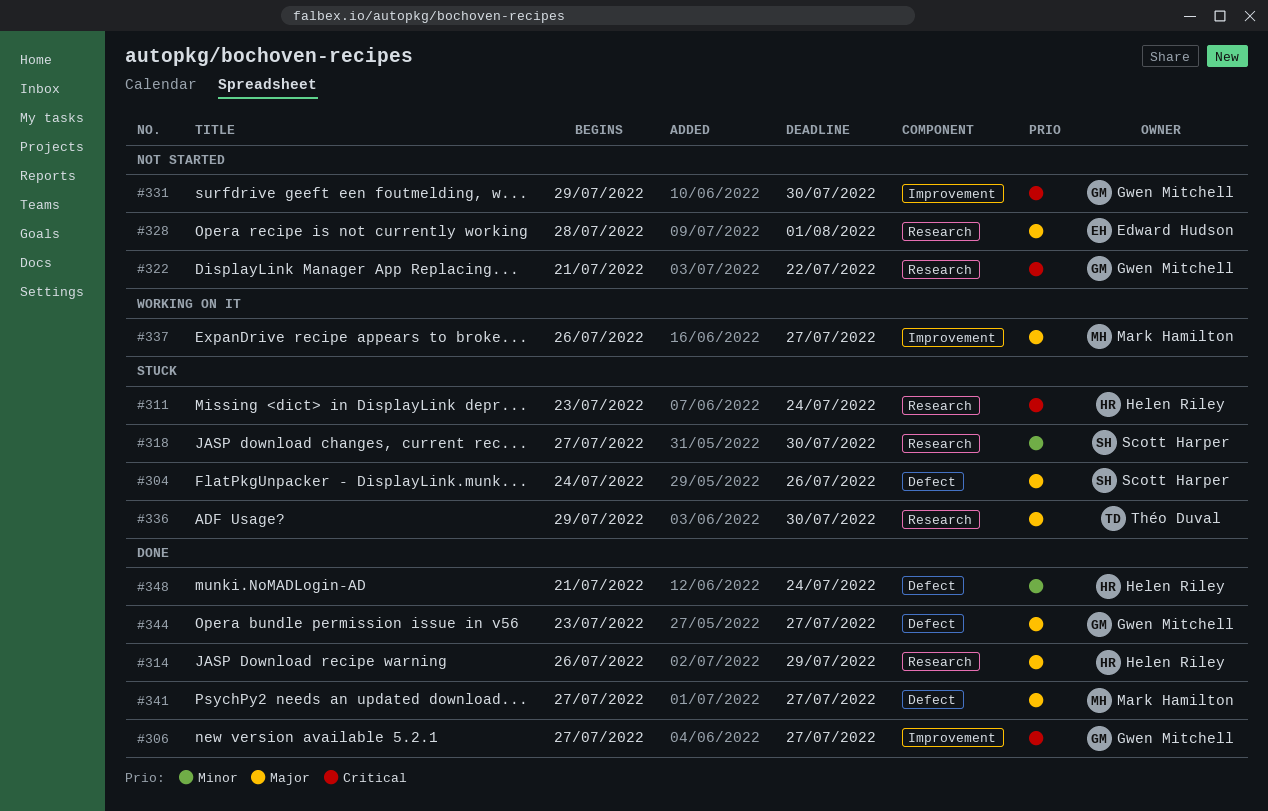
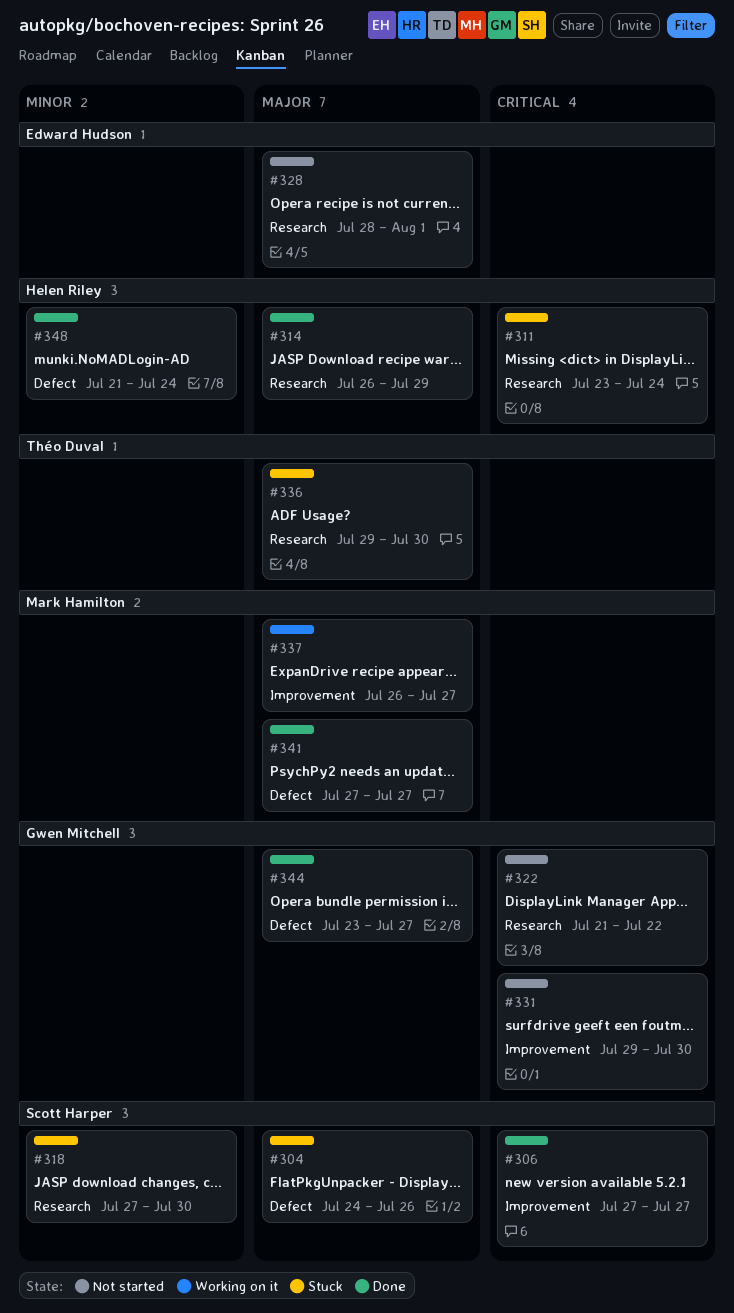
#306, owner: Gwen Mitchell -> Scott Harper

